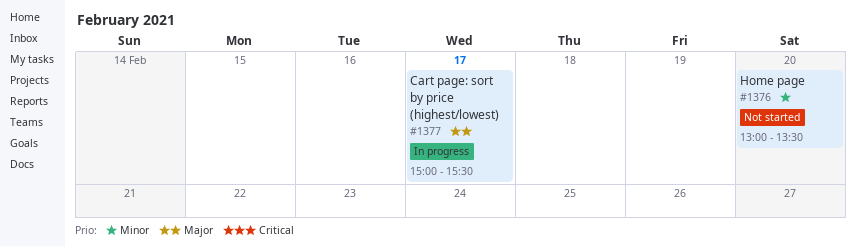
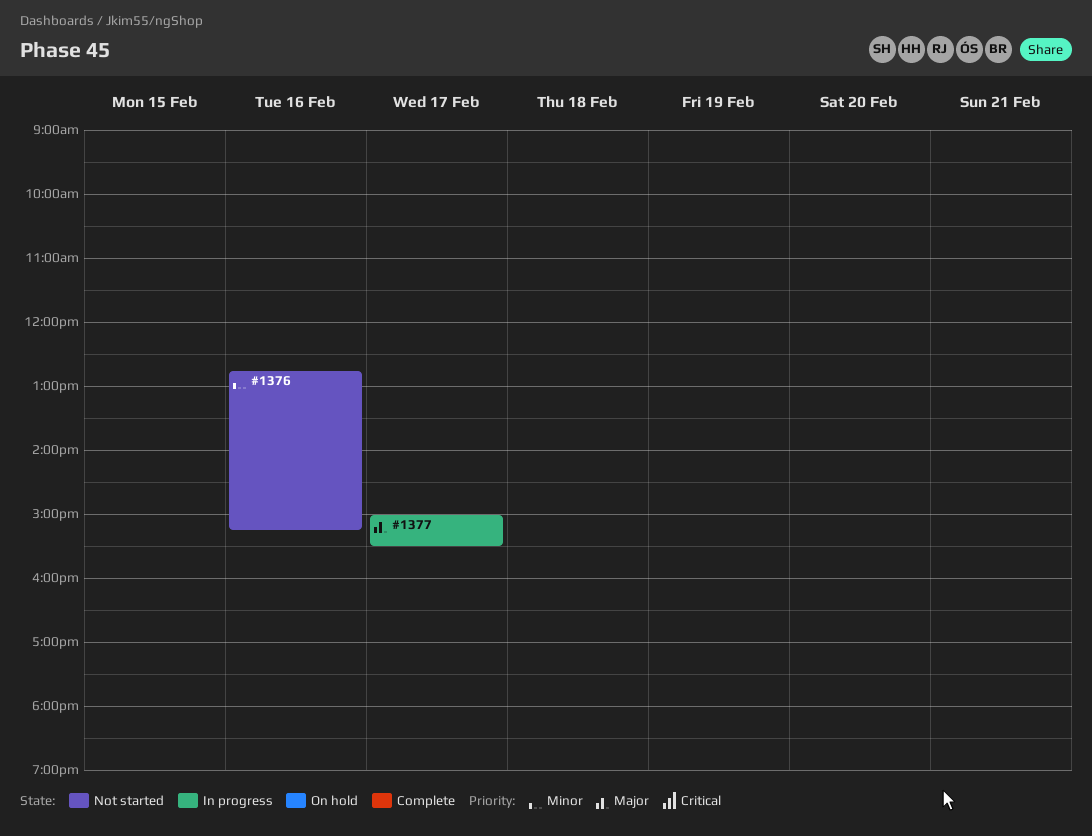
#1376, day: Feb 20 -> Feb 16
#1376, begins: 13:00 -> 12:45
#1376, ends: 13:30 -> 15:15

